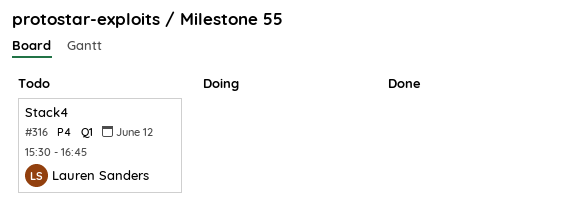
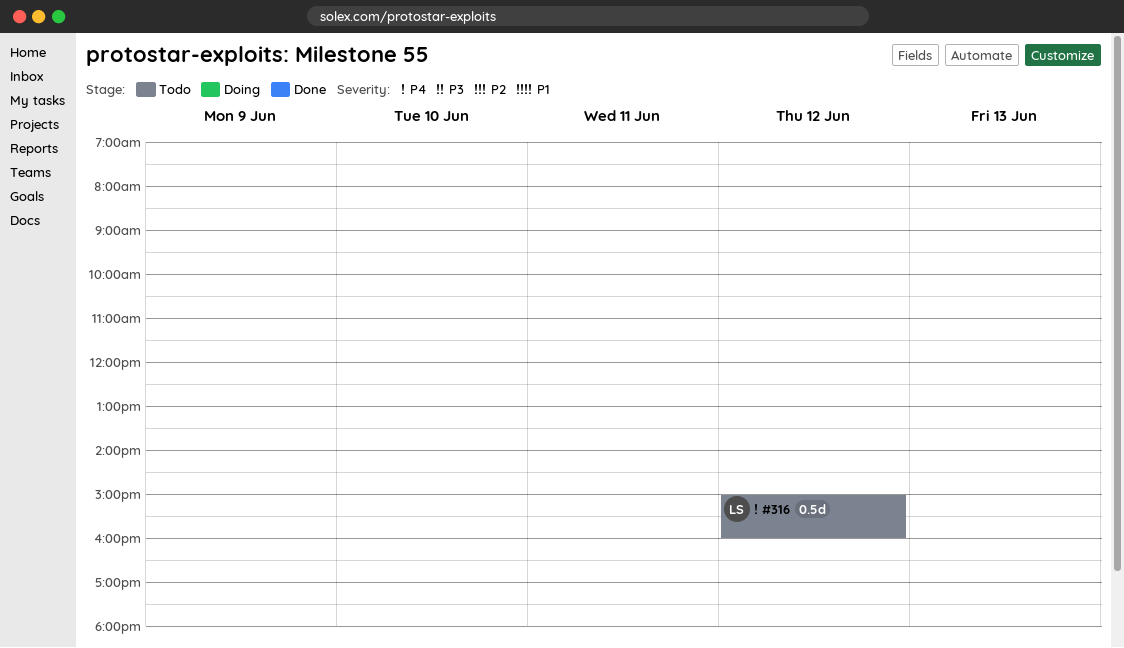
#316, begins: 15:30 -> 15:00
#316, ends: 16:45 -> 16:00

